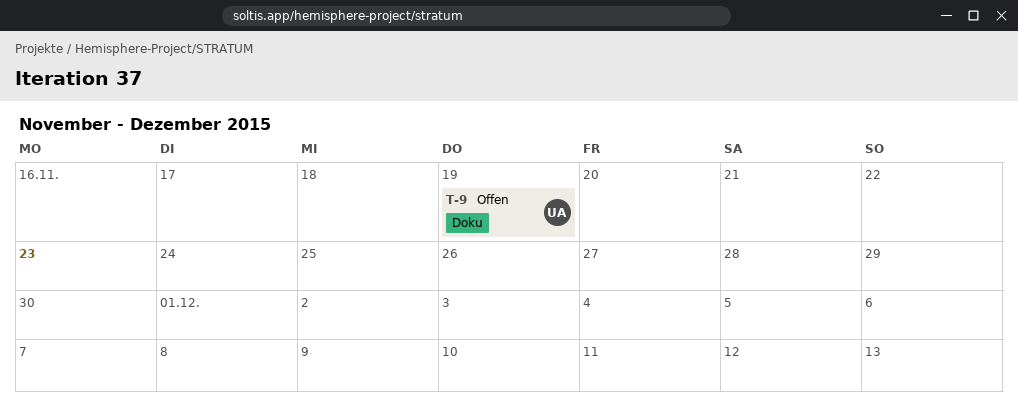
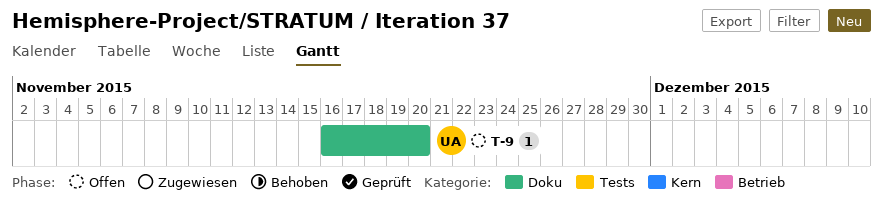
T-9, due: Nov 19 -> Nov 20

